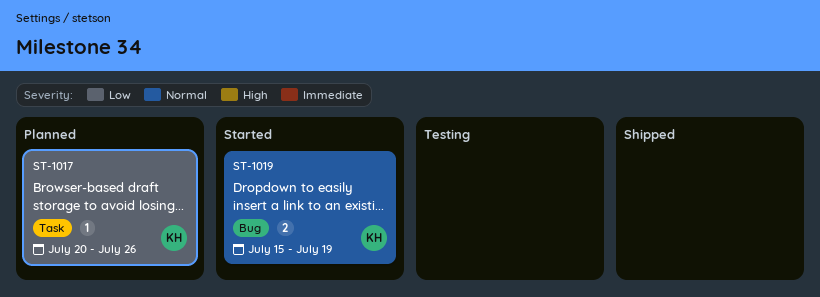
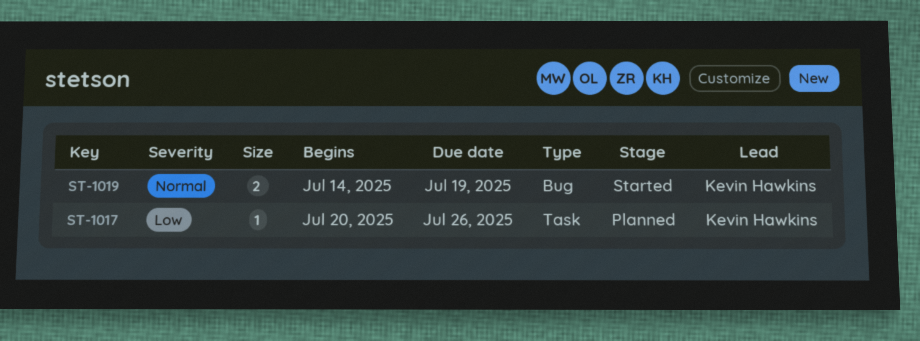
ST-1019, start: Jul 15 -> Jul 14

